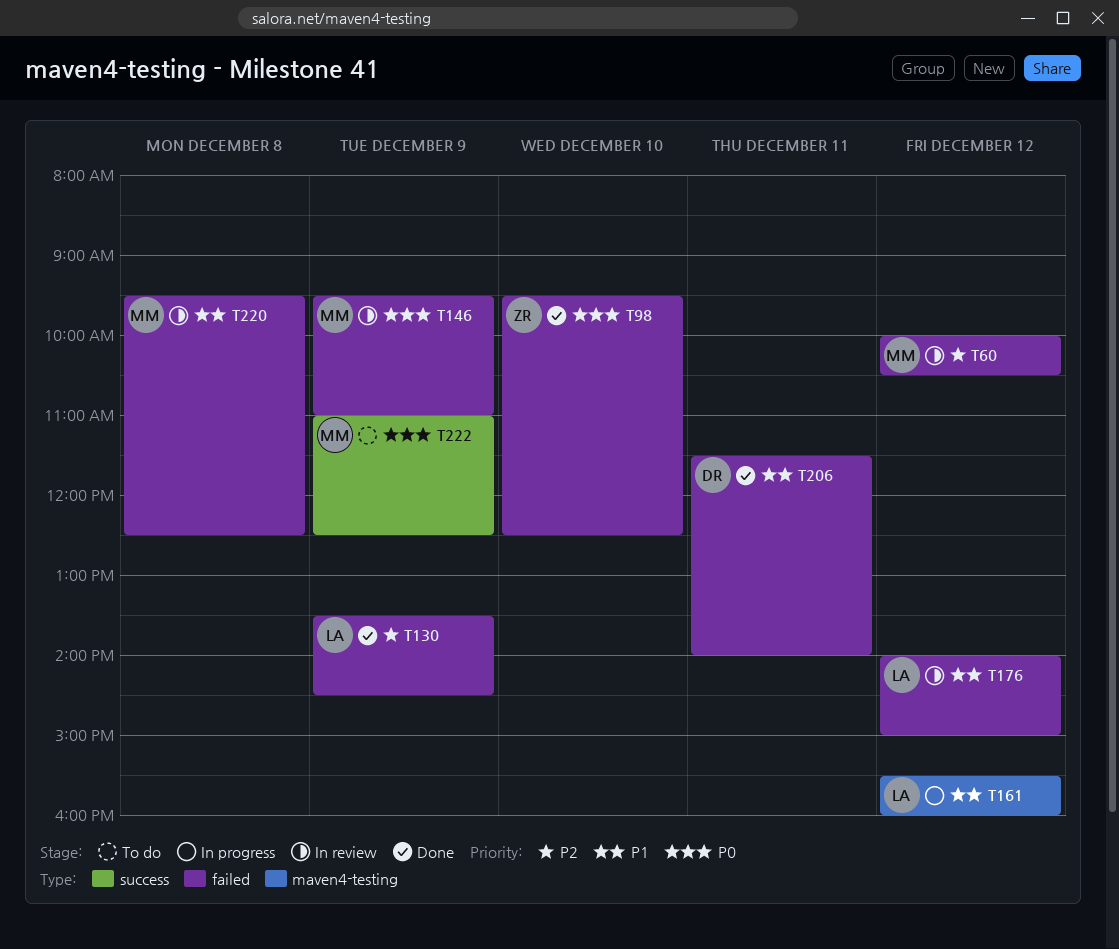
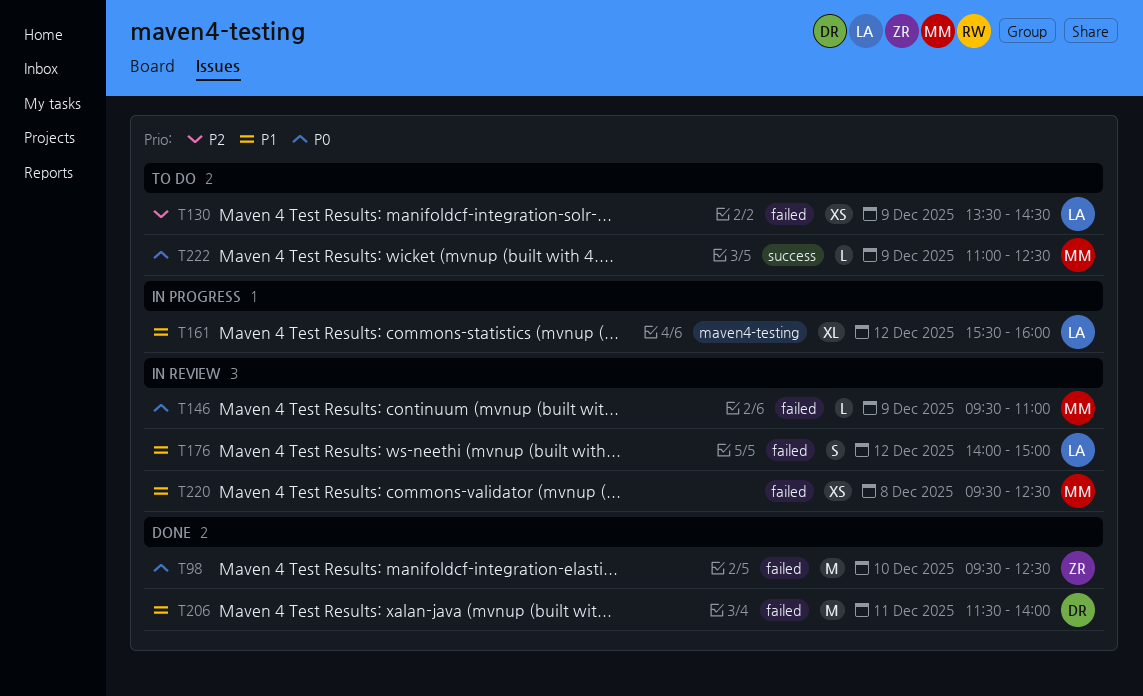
T60: present -> none
T130, status: Done -> To do

